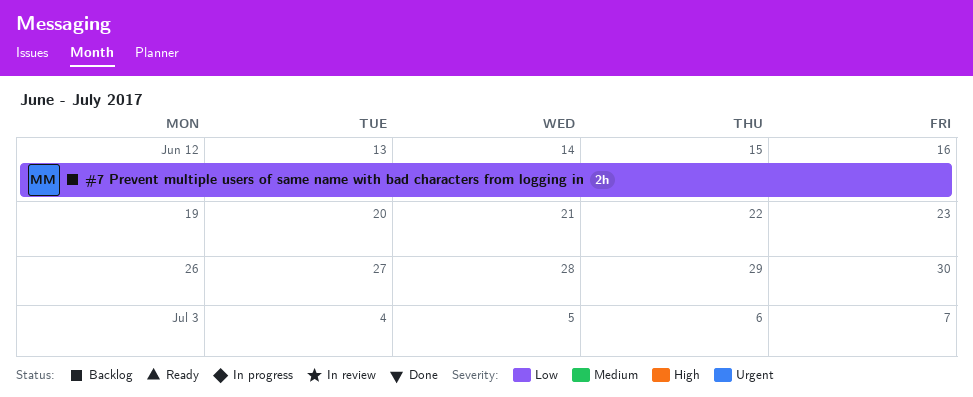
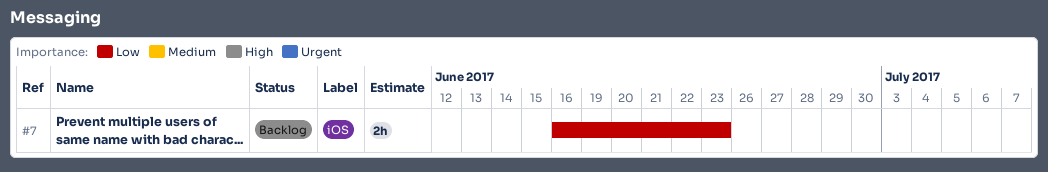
#7, start: Jun 12 -> Jun 16
#7, due: Jun 16 -> Jun 23

